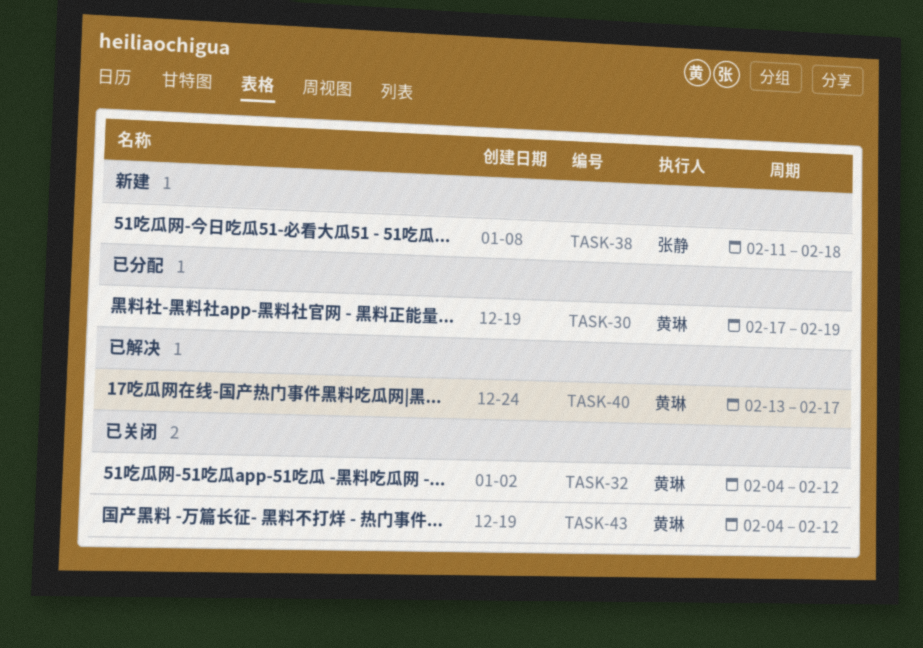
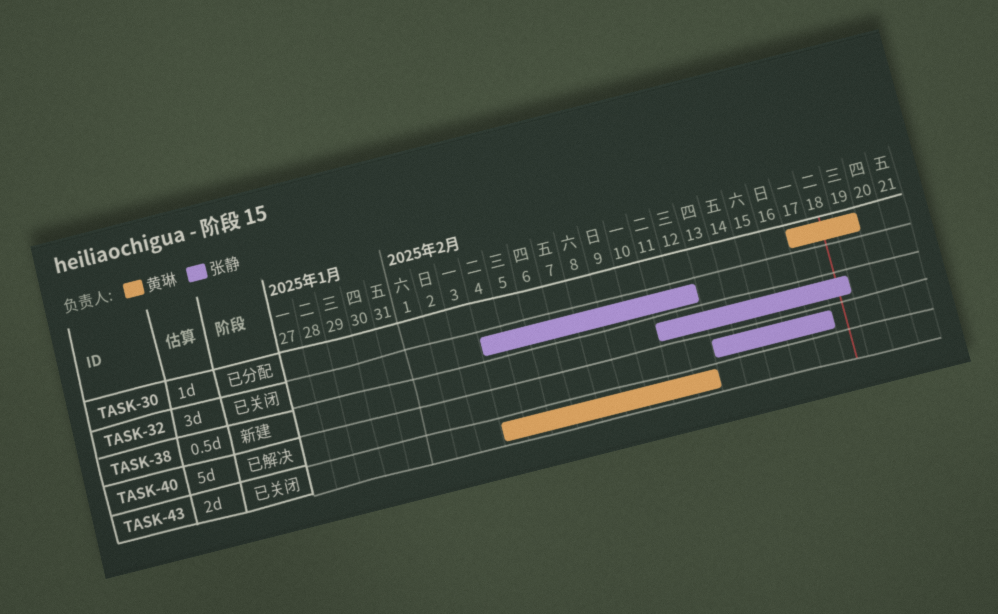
TASK-32, owner: 黄琳 -> 张静
TASK-40, owner: 黄琳 -> 张静

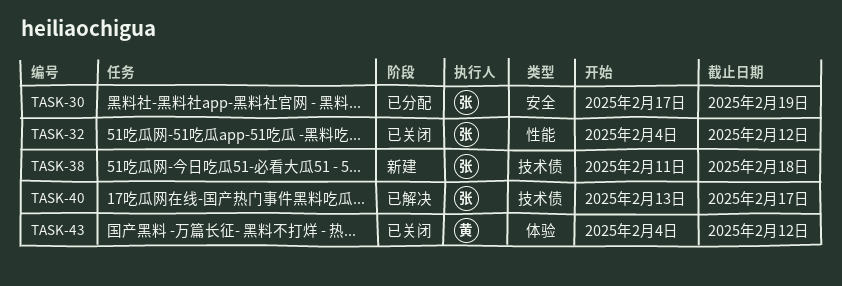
TASK-30, owner: 黄琳 -> 张静

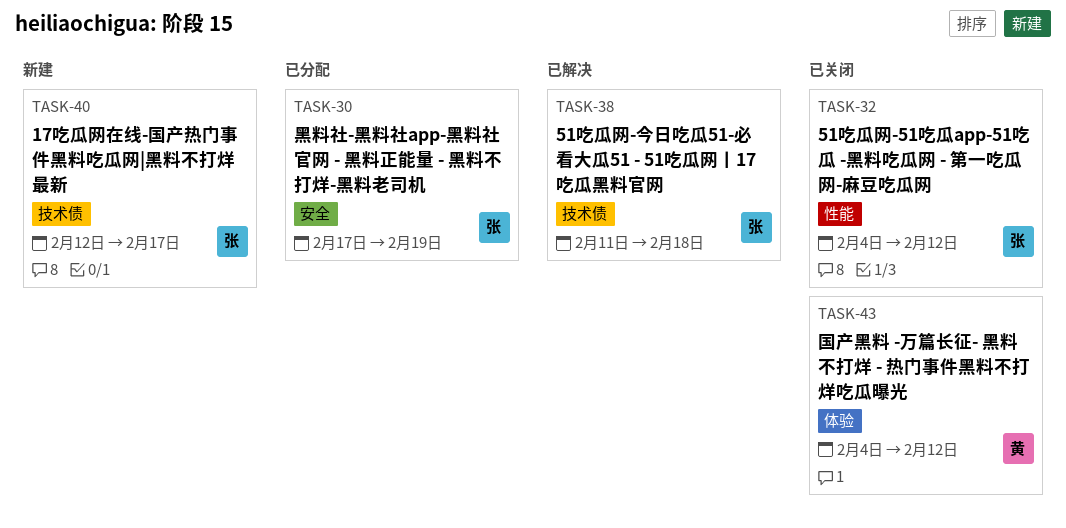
TASK-38, status: 新建 -> 已解决
TASK-40, status: 已解决 -> 新建
TASK-40, start: Feb 13 -> Feb 12

